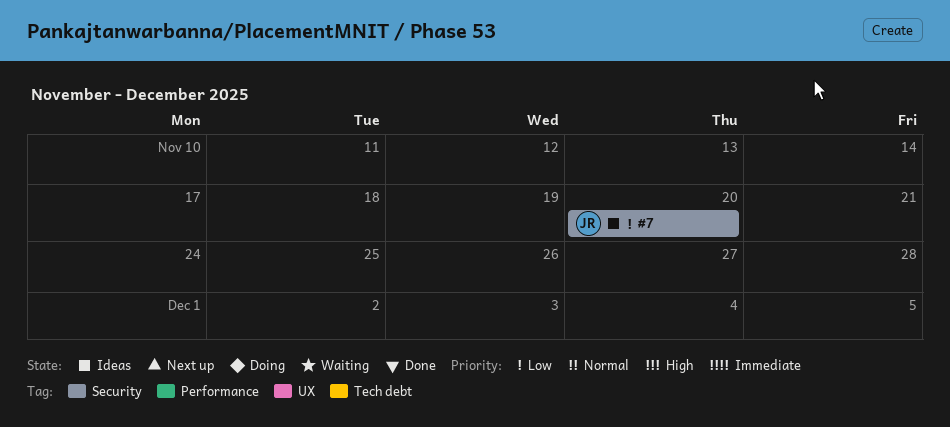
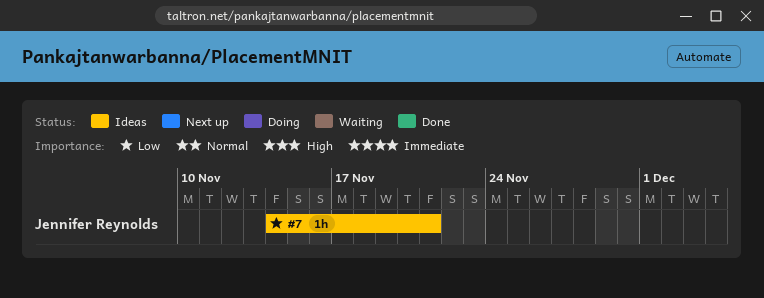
#7, start: Nov 20 -> Nov 14
#7, due: Nov 20 -> Nov 21

